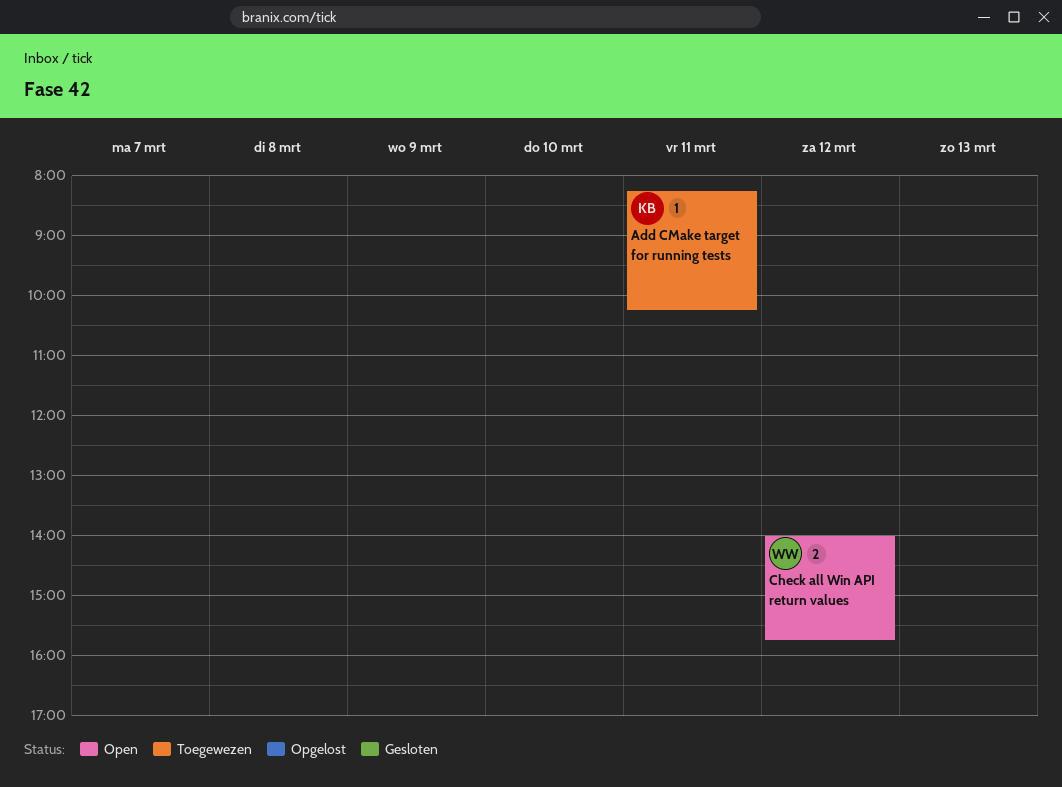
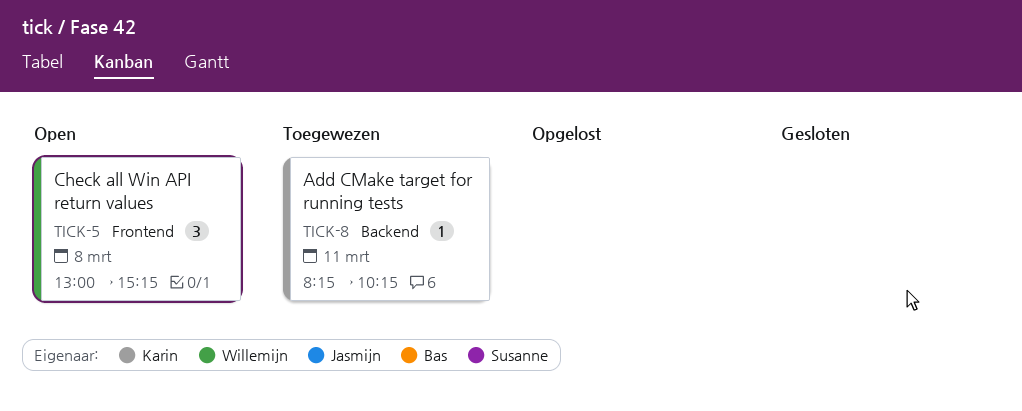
Check all Win API return values, estimate: 2 -> 3
Check all Win API return values, day: Mar 12 -> Mar 8
Check all Win API return values, begins: 14:00 -> 13:00
Check all Win API return values, ends: 15:45 -> 15:15

